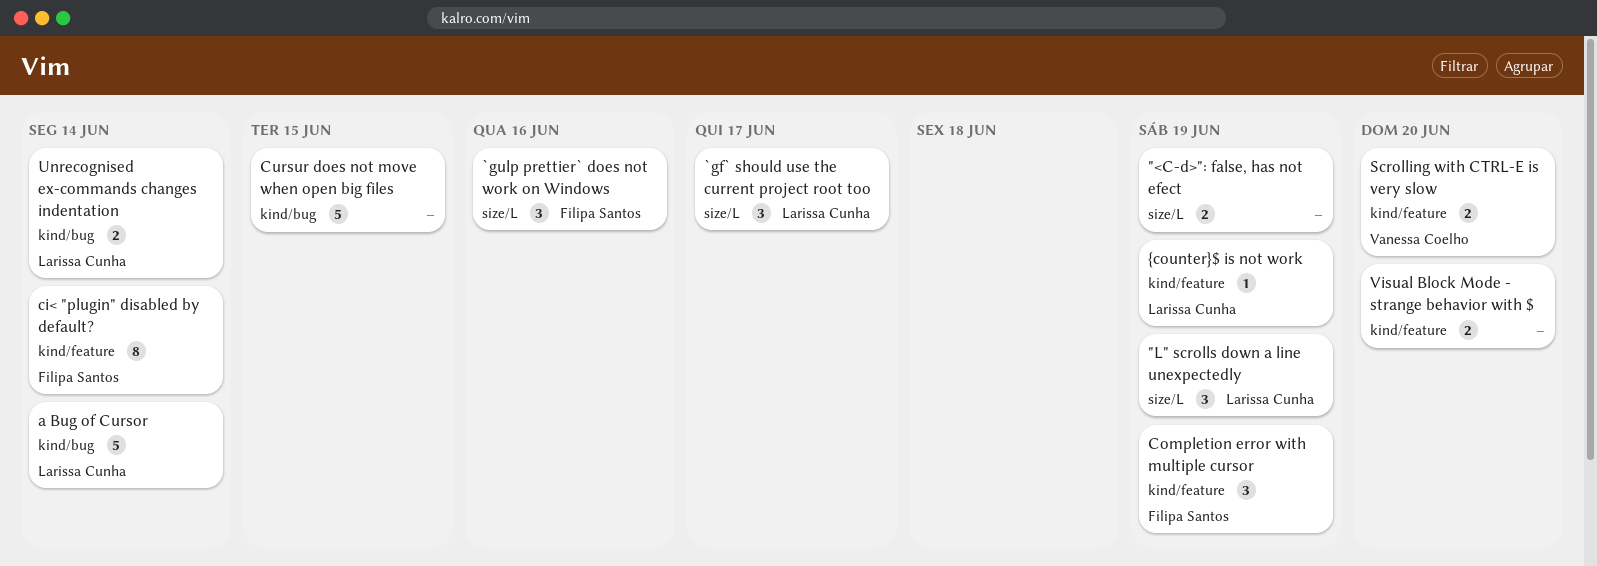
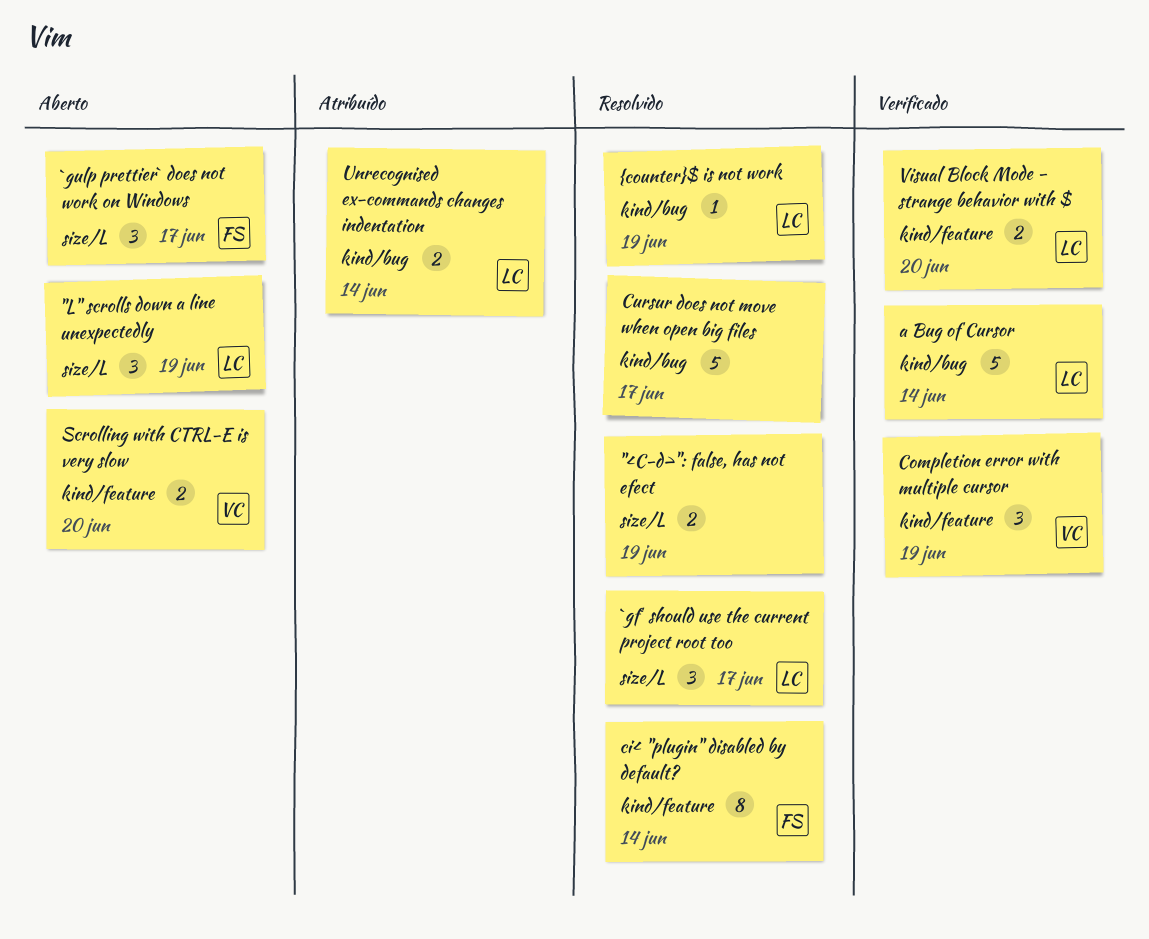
`gulp prettier` does not work on Windows, due: Jun 16 -> Jun 17
Completion error with multiple cursor, owner: Filipa Santos -> Vanessa Coelho
Cursur does not move when open big files, due: Jun 15 -> Jun 17
Visual Block Mode - strange behavior with $, owner: none -> Larissa Cunha
{counter}$ is not work, label: kind/feature -> kind/bug

